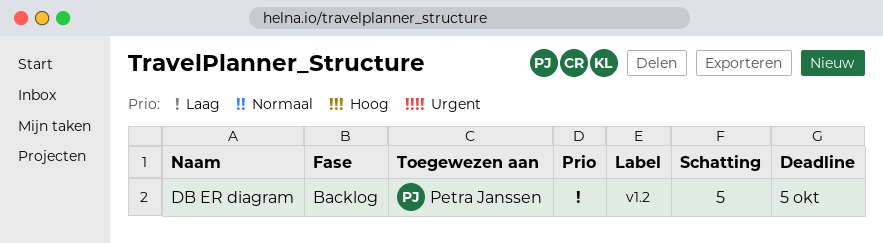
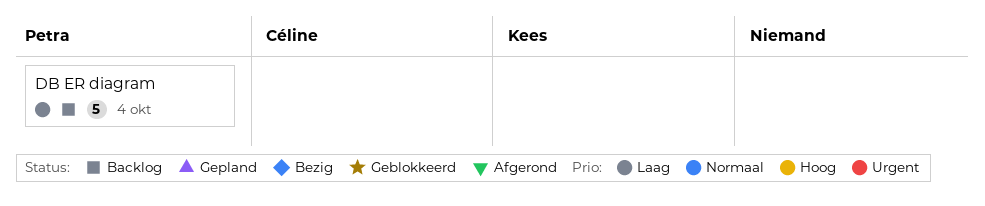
DB ER diagram, due: Oct 5 -> Oct 4

